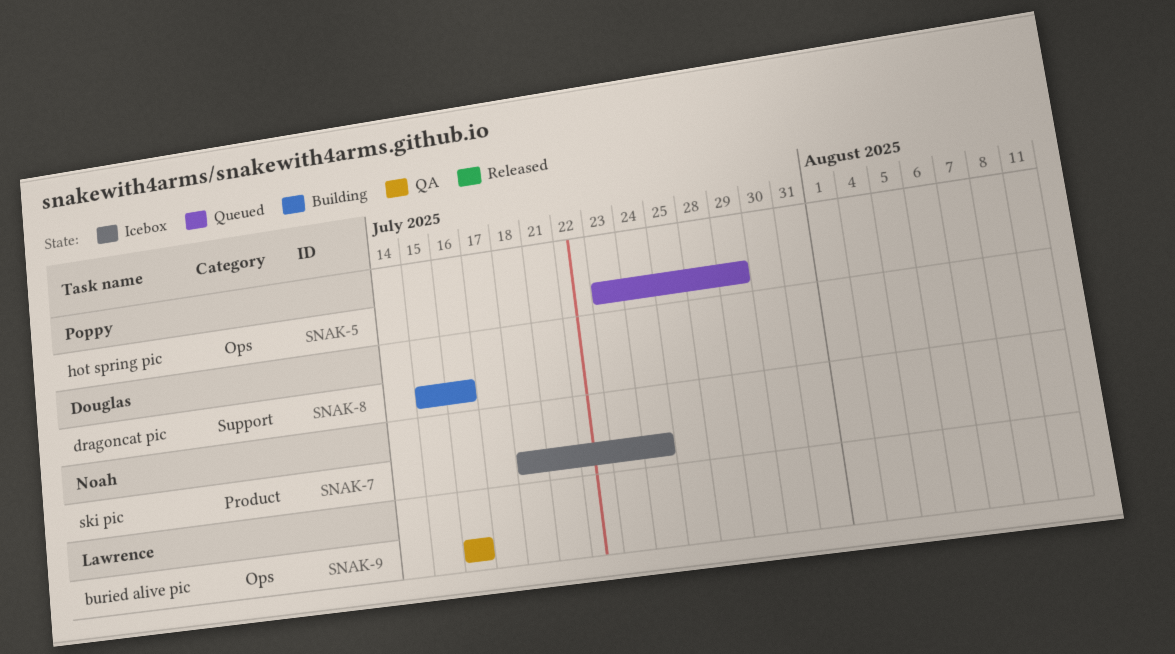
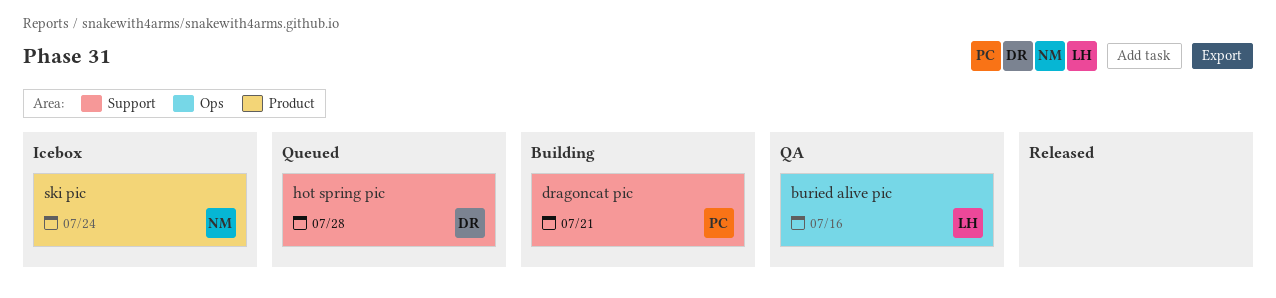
dragoncat pic, owner: Douglas -> Poppy
dragoncat pic, due: Jul 16 -> Jul 21
hot spring pic, owner: Poppy -> Douglas
hot spring pic, label: Ops -> Support
hot spring pic, due: Jul 29 -> Jul 28

